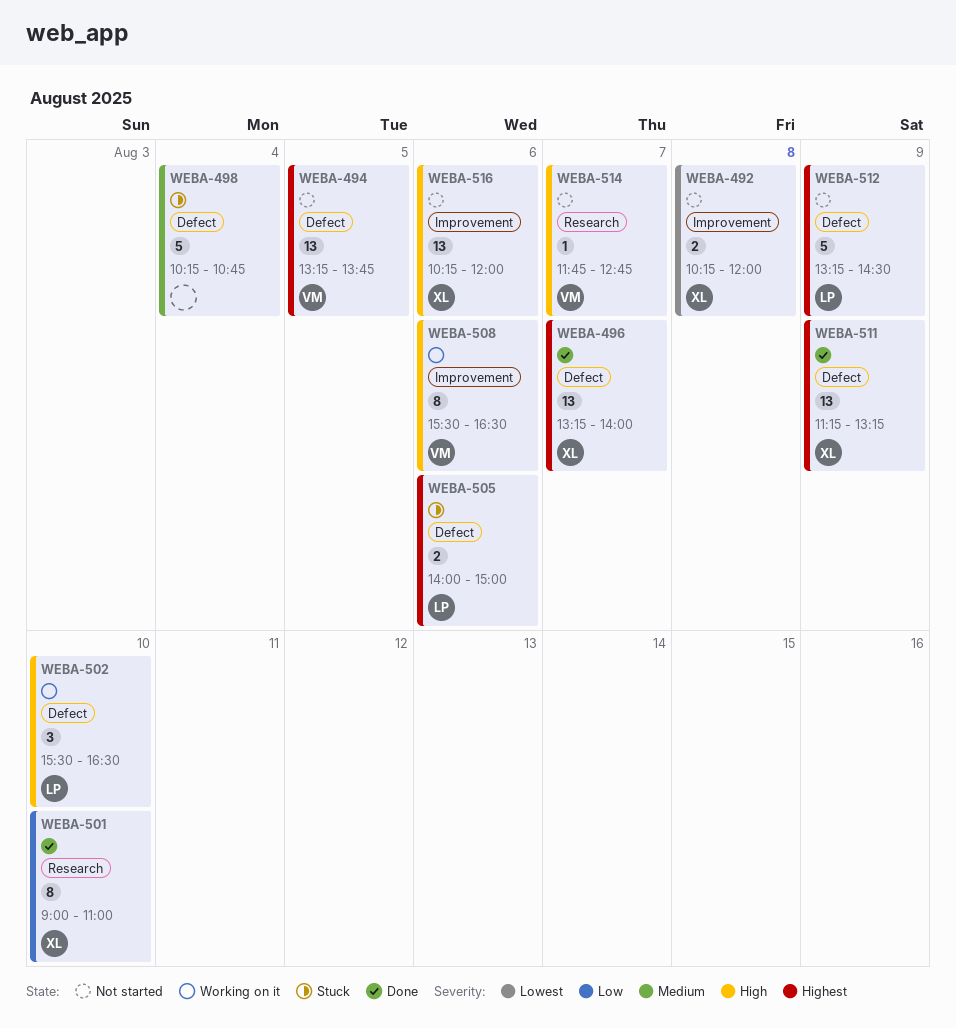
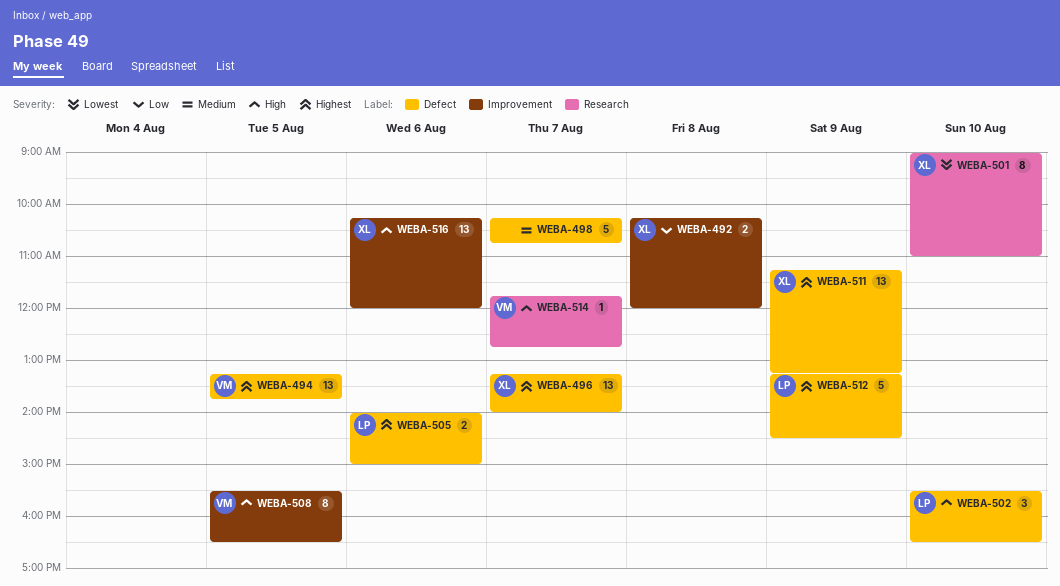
WEBA-492, priority: Lowest -> Low
WEBA-498, day: Aug 4 -> Aug 7
WEBA-501, priority: Low -> Lowest
WEBA-508, day: Aug 6 -> Aug 5

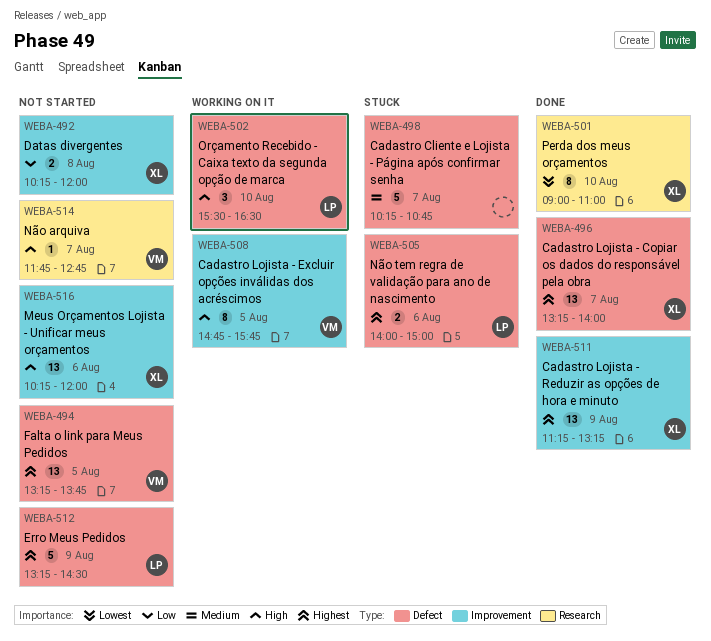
WEBA-508, begins: 15:30 -> 14:45
WEBA-508, ends: 16:30 -> 15:45
WEBA-511, label: Defect -> Improvement

